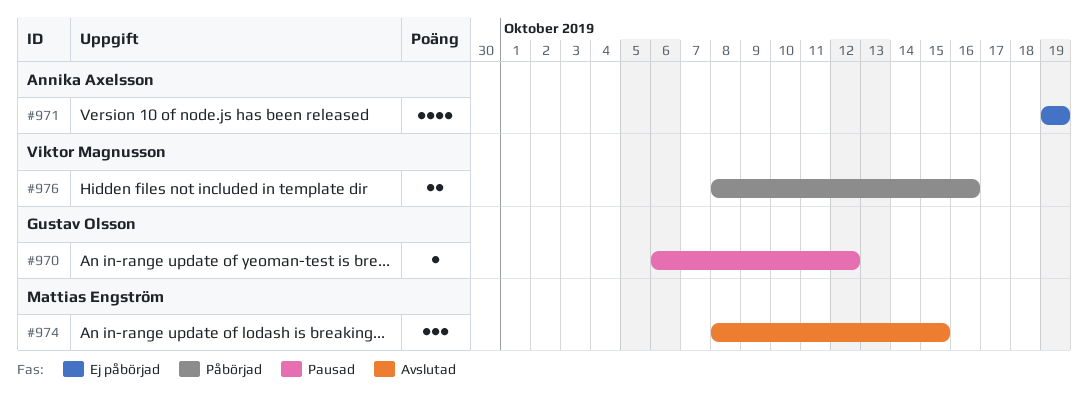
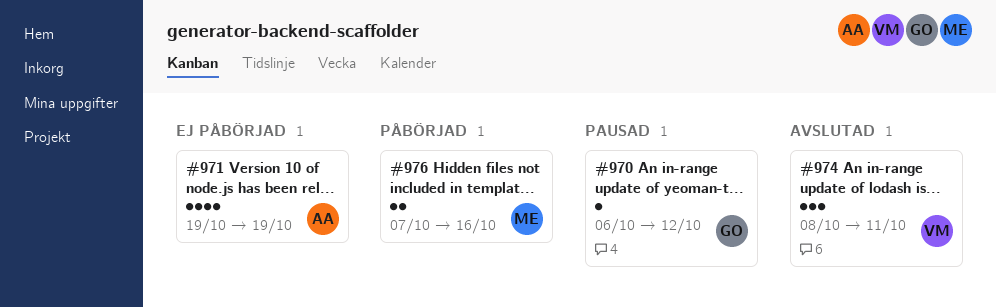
#974, owner: Mattias Engström -> Viktor Magnusson
#974, due: Oct 15 -> Oct 11
#976, owner: Viktor Magnusson -> Mattias Engström
#976, start: Oct 8 -> Oct 7

